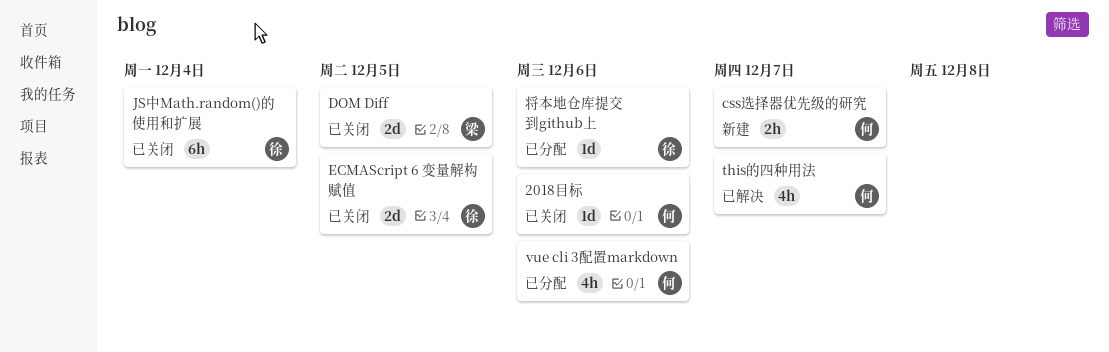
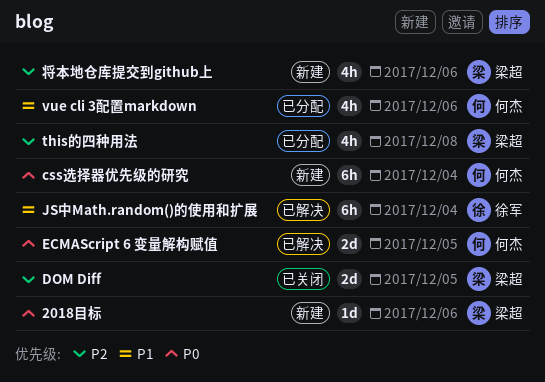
2018目标, status: 已关闭 -> 新建
2018目标, owner: 何杰 -> 梁超
css选择器优先级的研究, estimate: 2h -> 6h
css选择器优先级的研究, due: Dec 7 -> Dec 4
ECMAScript 6 变量解构赋值, status: 已关闭 -> 已解决
ECMAScript 6 变量解构赋值, owner: 徐军 -> 何杰
JS中Math.random()的使用和扩展, status: 已关闭 -> 已解决
this的四种用法, status: 已解决 -> 已分配
this的四种用法, owner: 何杰 -> 梁超
this的四种用法, due: Dec 7 -> Dec 8
将本地仓库提交到github上, status: 已分配 -> 新建
将本地仓库提交到github上, owner: 徐军 -> 梁超
将本地仓库提交到github上, estimate: 1d -> 4h

